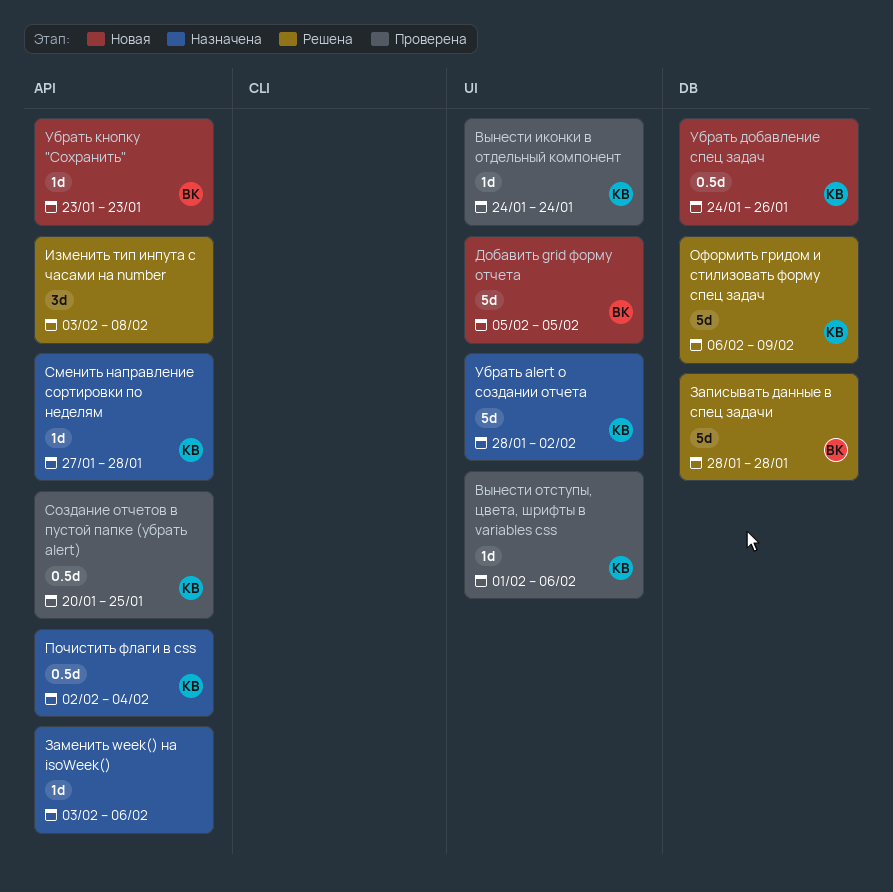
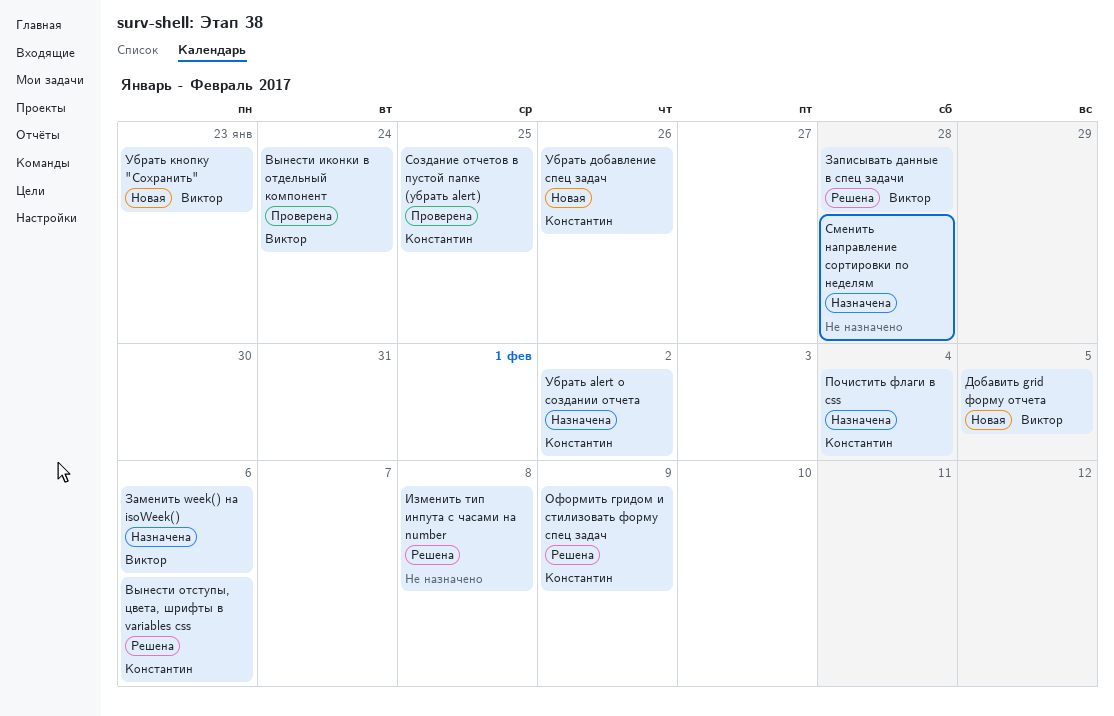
Вынести иконки в отдельный компонент, owner: Константин -> Виктор
Вынести отступы, цвета, шрифты в variables css, status: Проверена -> Решена
Заменить week() на isoWeek(), owner: none -> Виктор
Сменить направление сортировки по неделям, owner: Константин -> none

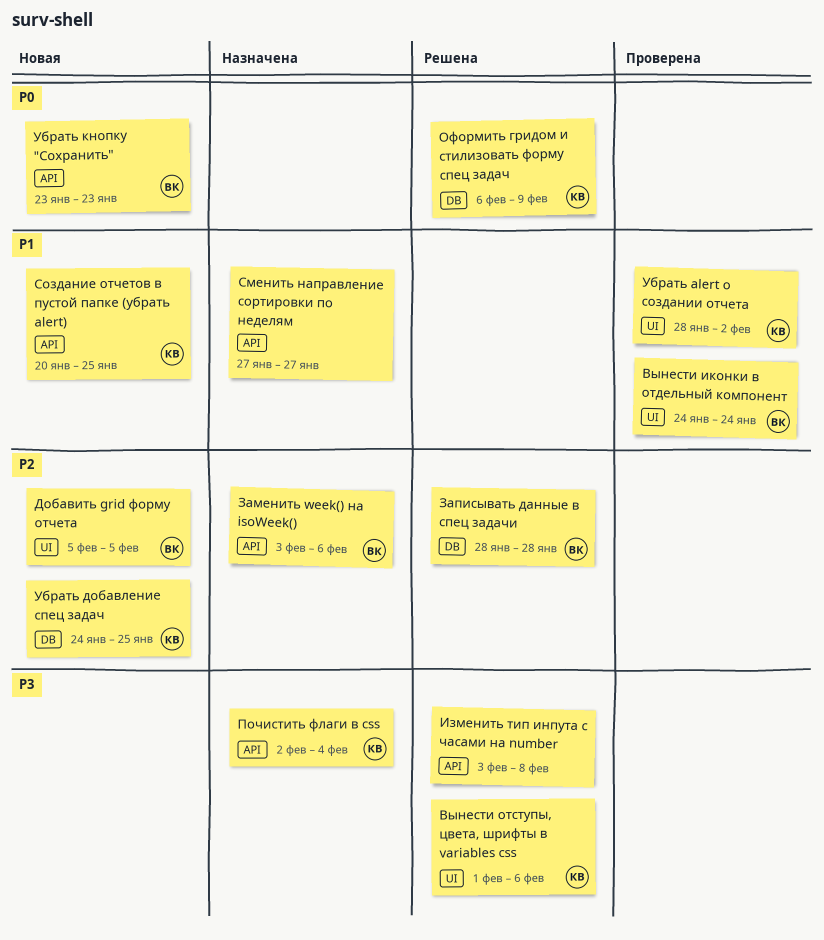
Сменить направление сортировки по неделям, due: Jan 28 -> Jan 27
Создание отчетов в пустой папке (убрать alert), status: Проверена -> Новая
Убрать alert о создании отчета, status: Назначена -> Проверена
Убрать добавление спец задач, due: Jan 26 -> Jan 25

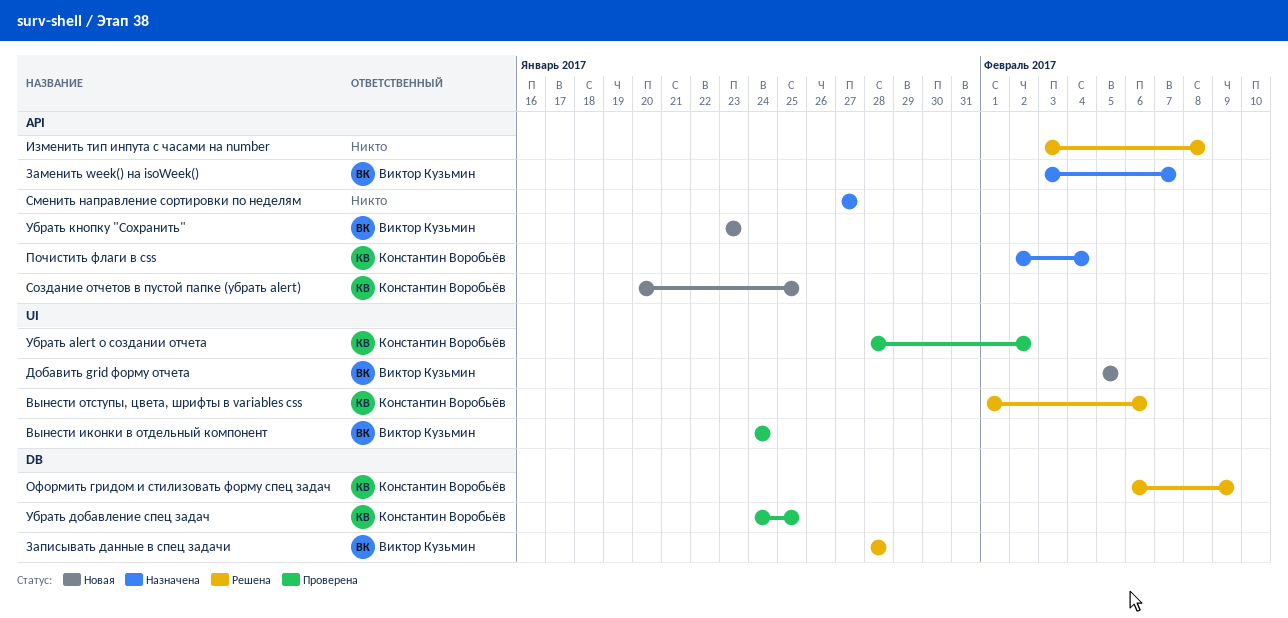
Заменить week() на isoWeek(), due: Feb 6 -> Feb 7
Убрать добавление спец задач, status: Новая -> Проверена

